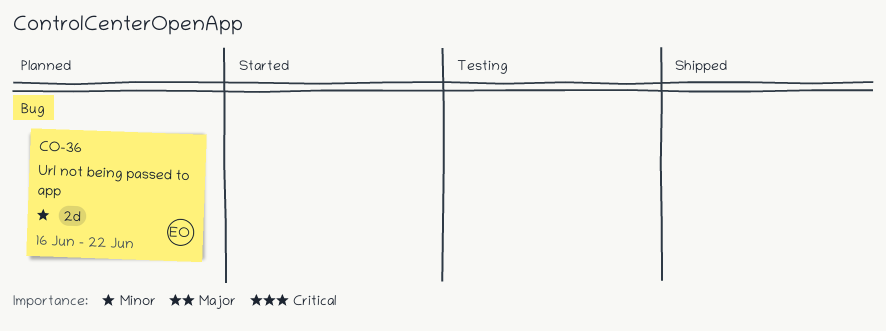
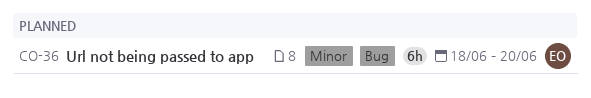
CO-36, estimate: 2d -> 6h
CO-36, start: Jun 16 -> Jun 18
CO-36, due: Jun 22 -> Jun 20

